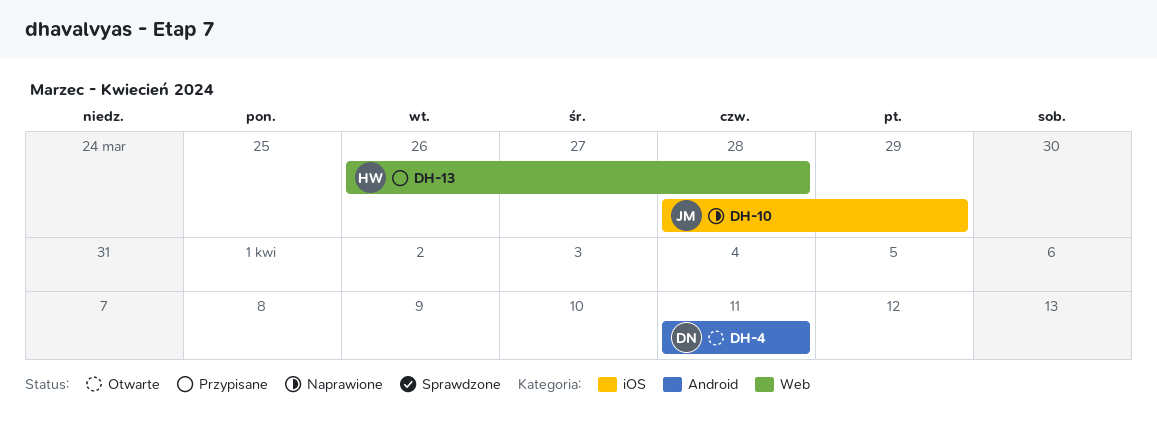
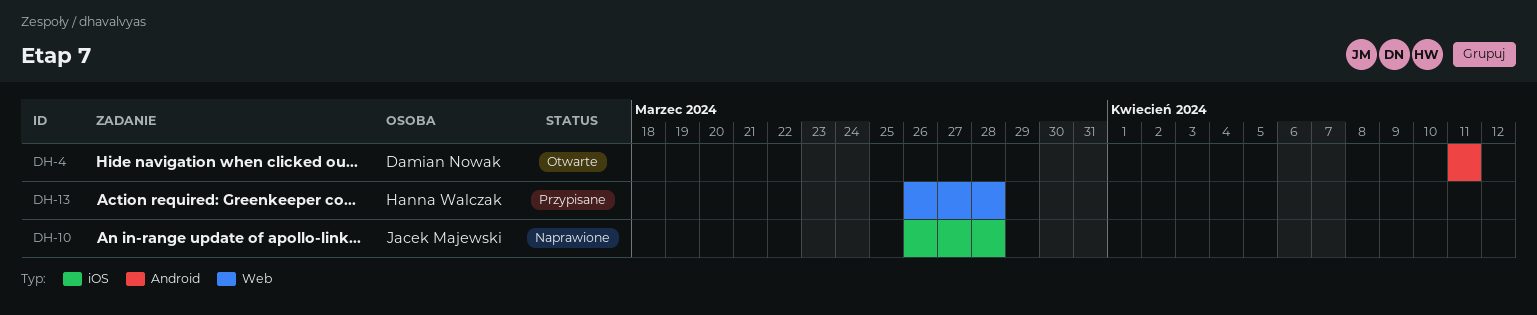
DH-10, start: Mar 28 -> Mar 26
DH-10, due: Mar 29 -> Mar 28

